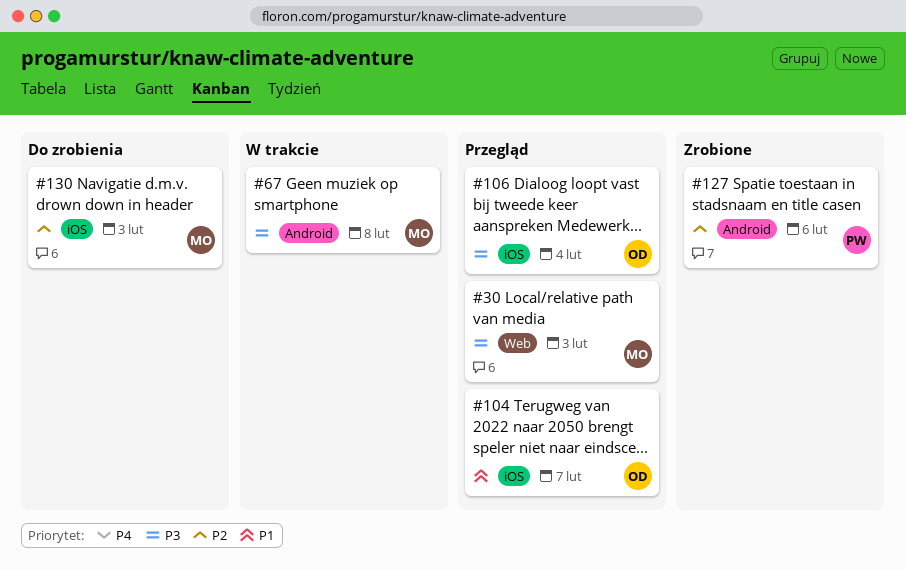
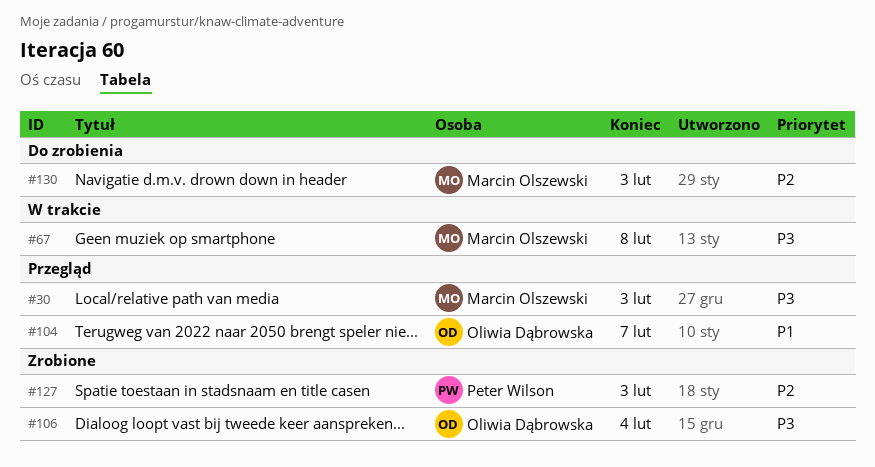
#106, status: Przegląd -> Zrobione
#127, due: Feb 6 -> Feb 3

